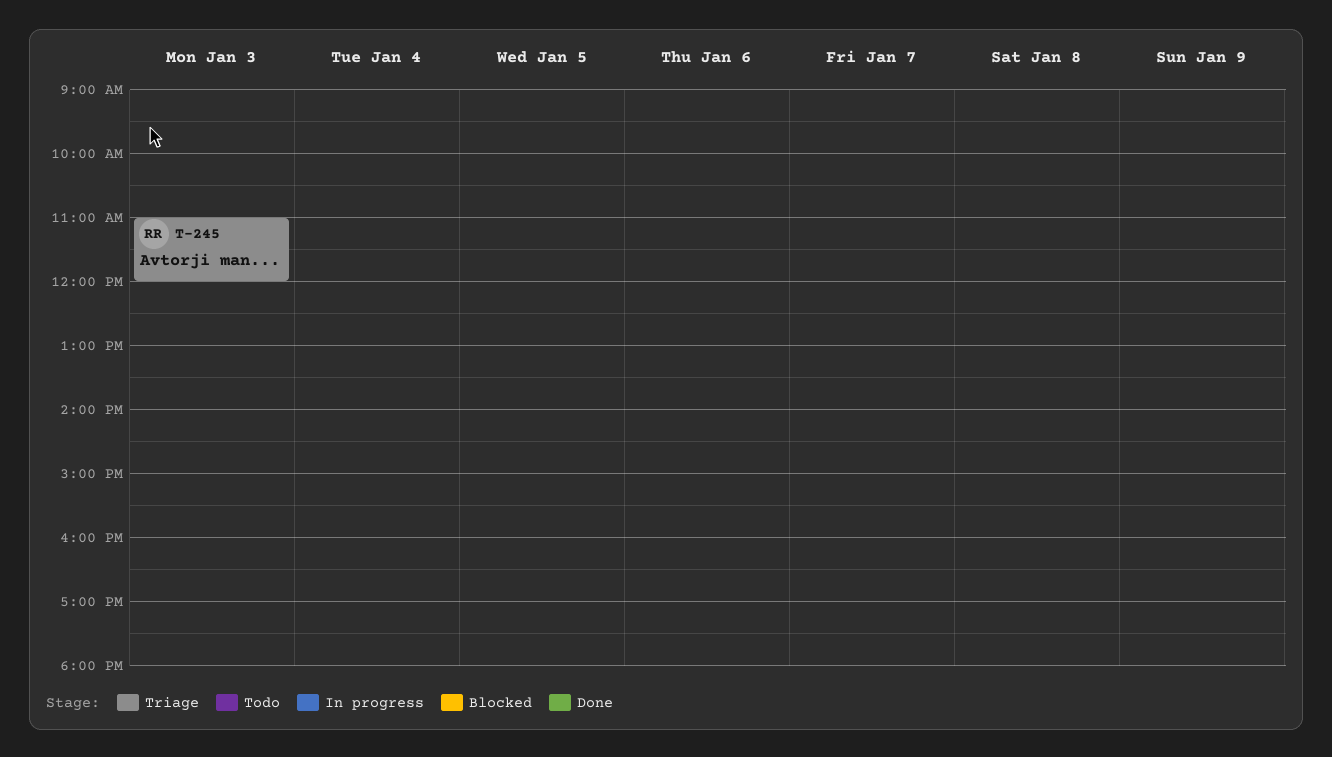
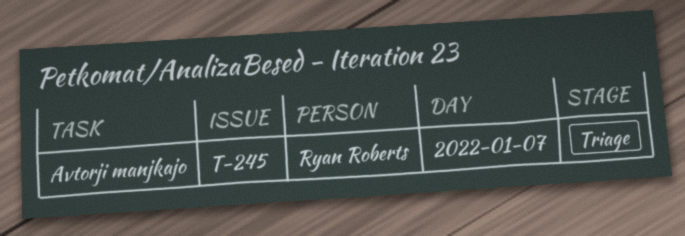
T-245, day: Jan 3 -> Jan 7

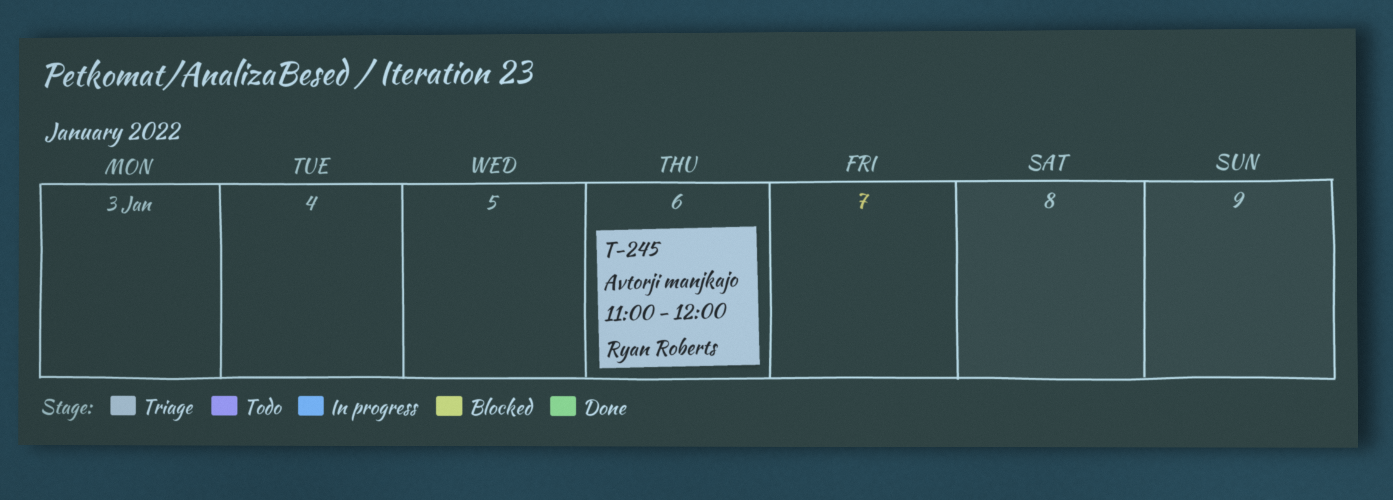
T-245, day: Jan 7 -> Jan 6

